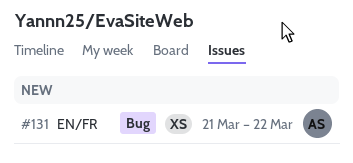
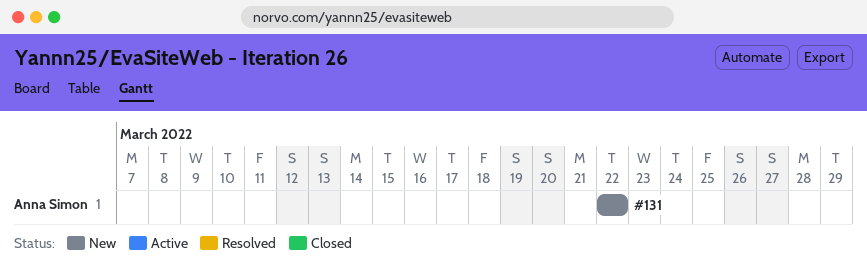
#131, start: Mar 21 -> Mar 22

